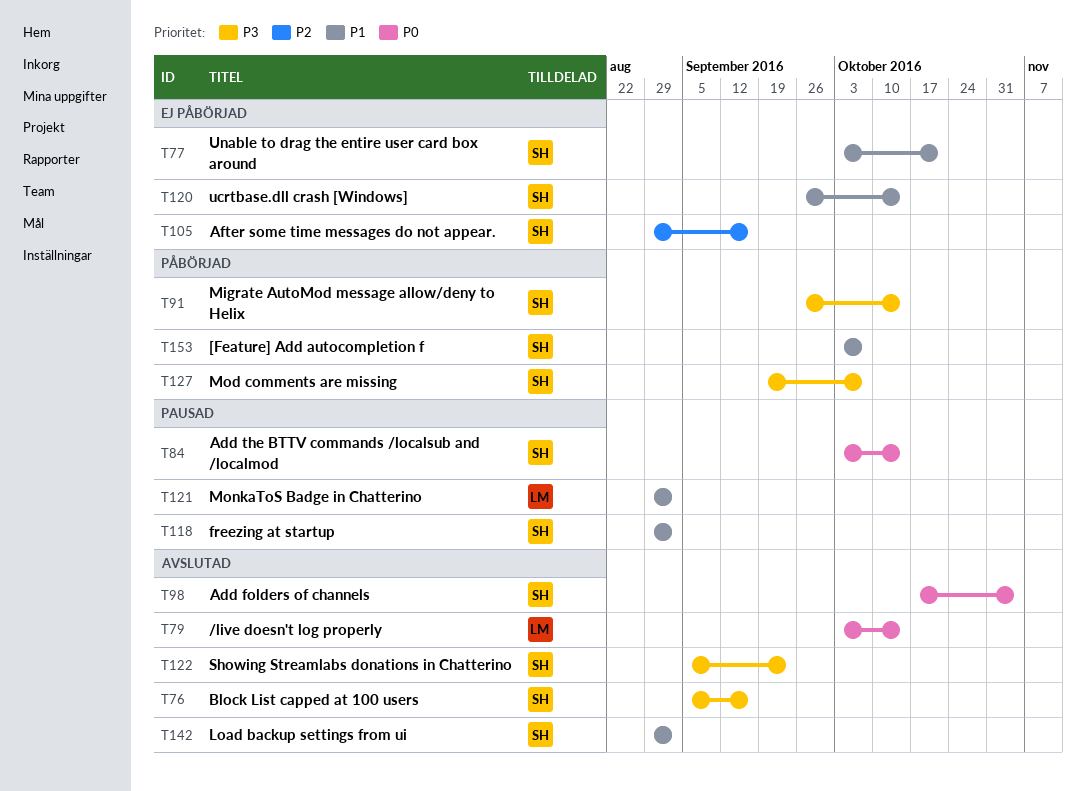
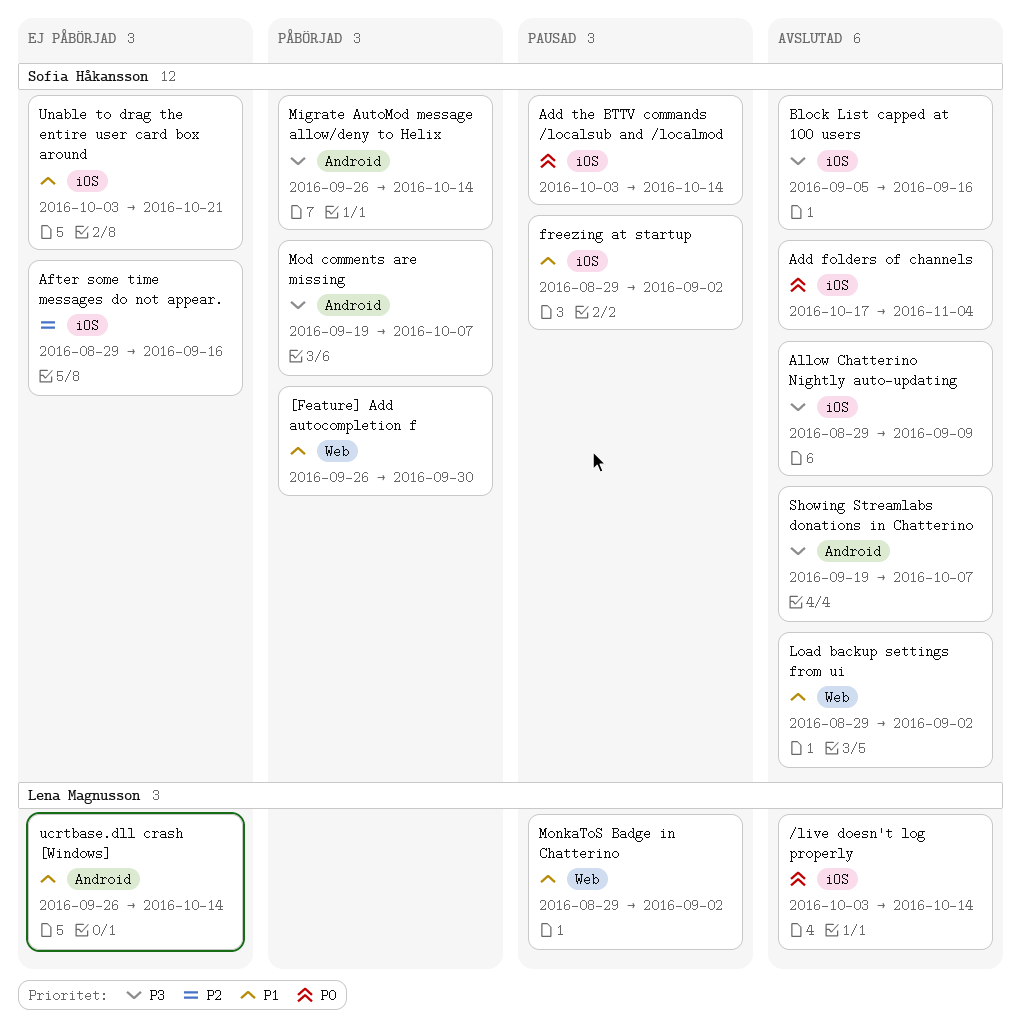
[Feature] Add autocompletion f, start: Oct 3 -> Sep 26
[Feature] Add autocompletion f, due: Oct 7 -> Sep 30
Allow Chatterino Nightly auto-updating: none -> present
Showing Streamlabs donations in Chatterino, start: Sep 5 -> Sep 19
Showing Streamlabs donations in Chatterino, due: Sep 23 -> Oct 7
ucrtbase.dll crash [Windows], owner: Sofia Håkansson -> Lena Magnusson

